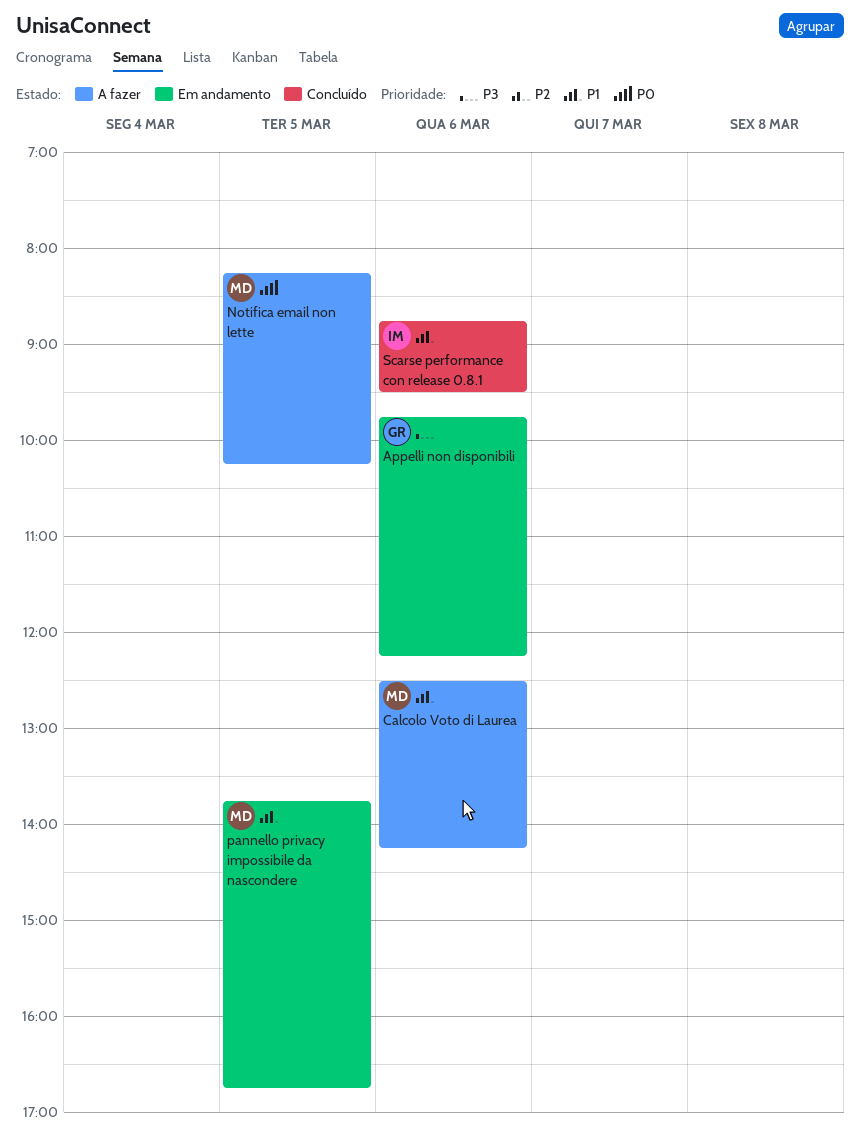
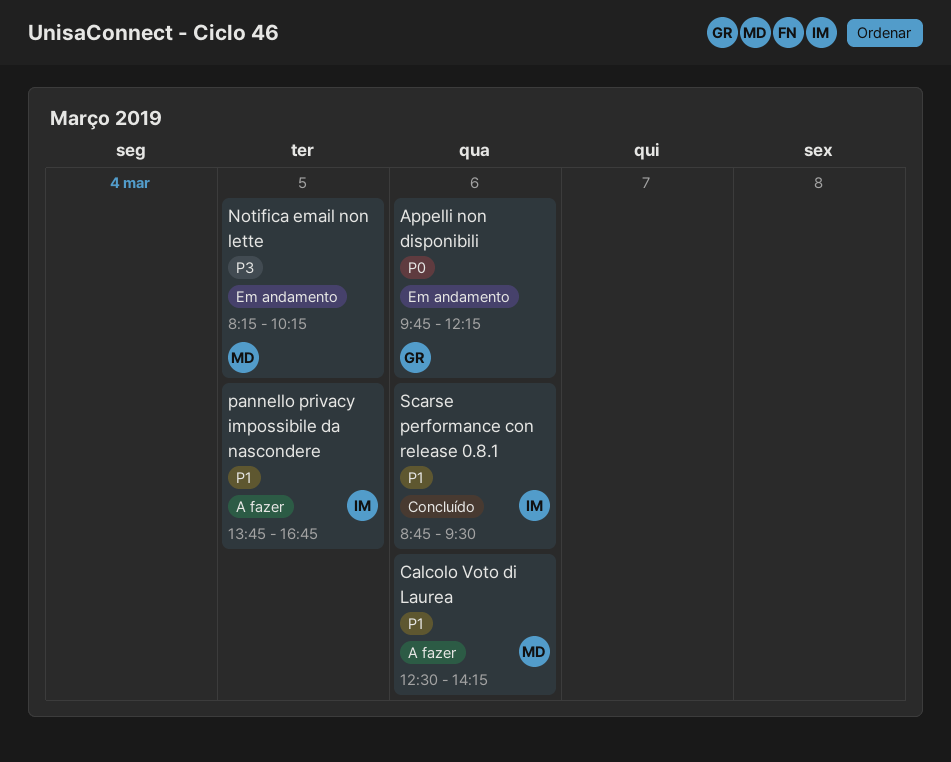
Appelli non disponibili, priority: P3 -> P0
Notifica email non lette, status: A fazer -> Em andamento
Notifica email non lette, priority: P0 -> P3
pannello privacy impossibile da nascondere, status: Em andamento -> A fazer
pannello privacy impossibile da nascondere, owner: MD -> IM

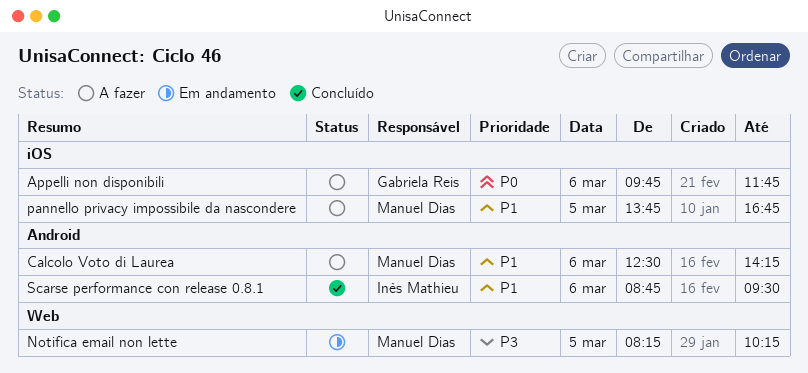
Appelli non disponibili, status: Em andamento -> A fazer
Appelli non disponibili, ends: 12:15 -> 11:45
pannello privacy impossibile da nascondere, owner: Inès Mathieu -> Manuel Dias

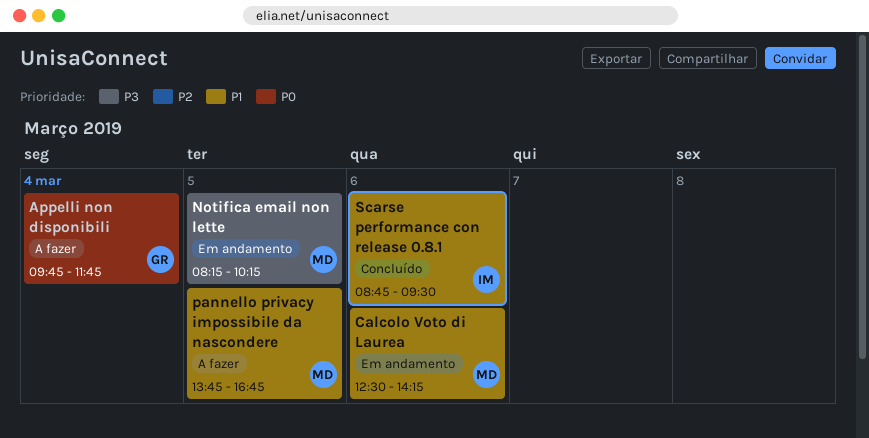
Appelli non disponibili, day: Mar 6 -> Mar 4
Calcolo Voto di Laurea, status: A fazer -> Em andamento

